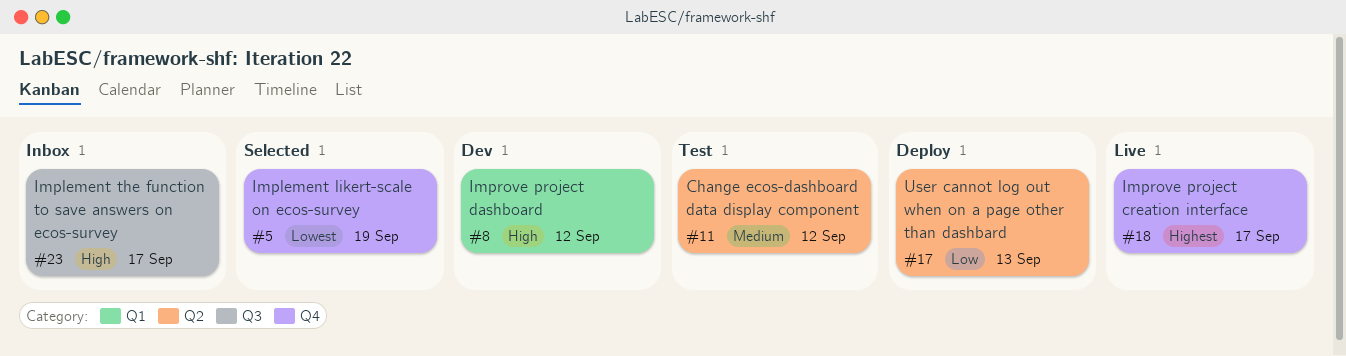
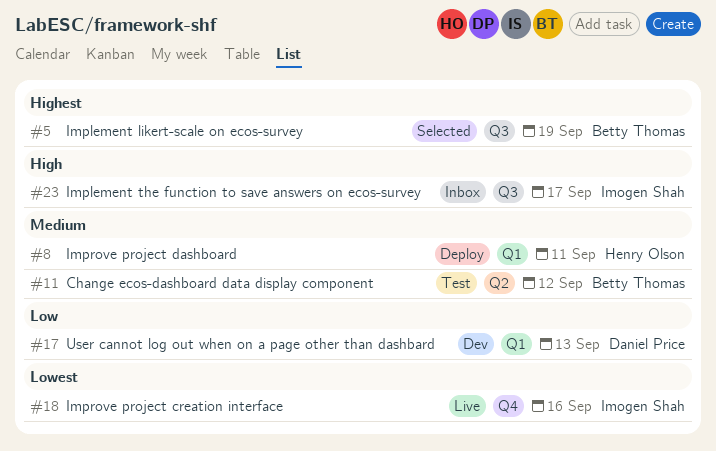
#5, priority: Lowest -> Highest
#5, label: Q4 -> Q3
#8, status: Dev -> Deploy
#8, priority: High -> Medium
#8, due: Sep 12 -> Sep 11
#17, status: Deploy -> Dev
#17, label: Q2 -> Q1
#18, priority: Highest -> Lowest
#18, due: Sep 17 -> Sep 16

